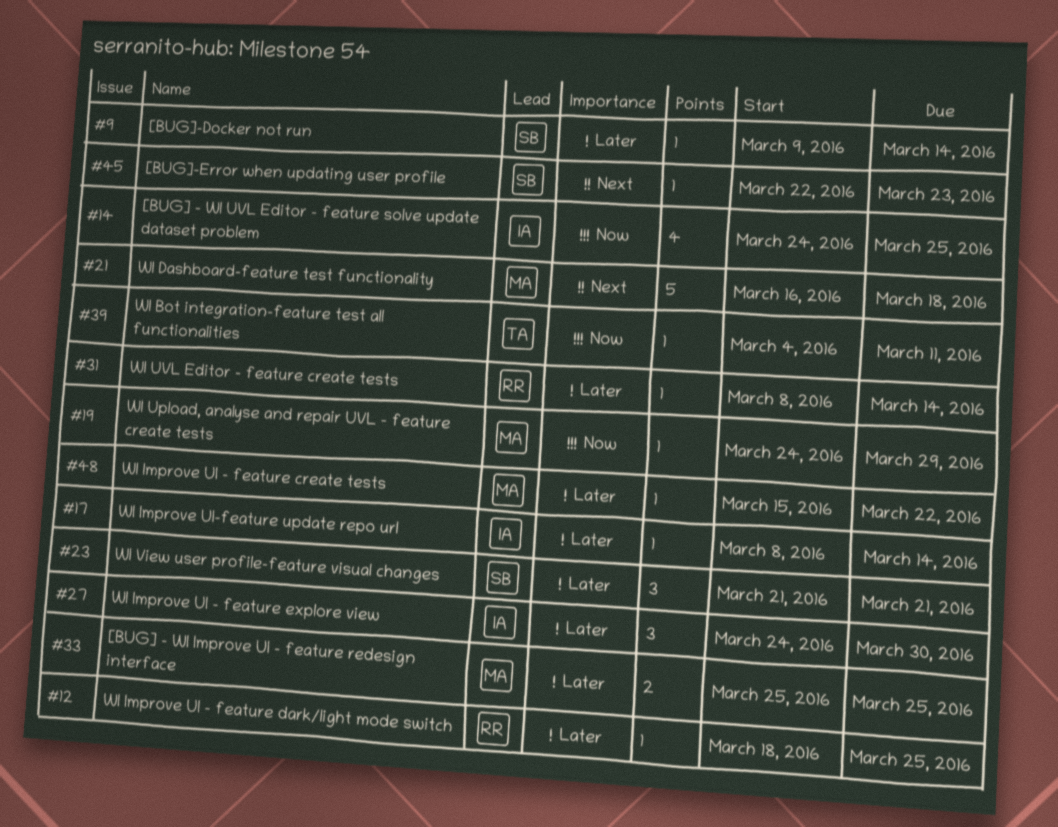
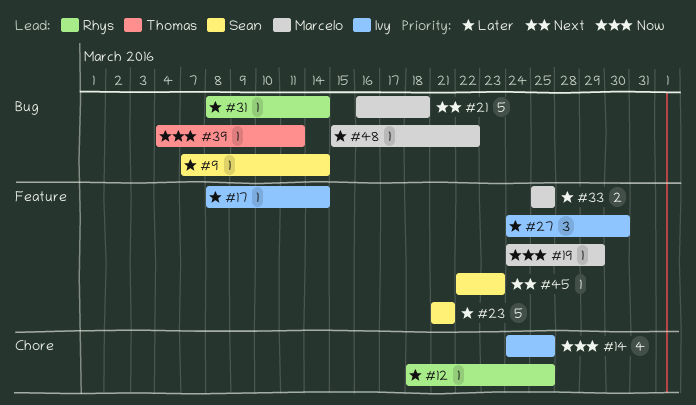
#9, start: Mar 9 -> Mar 7
#23, estimate: 3 -> 5

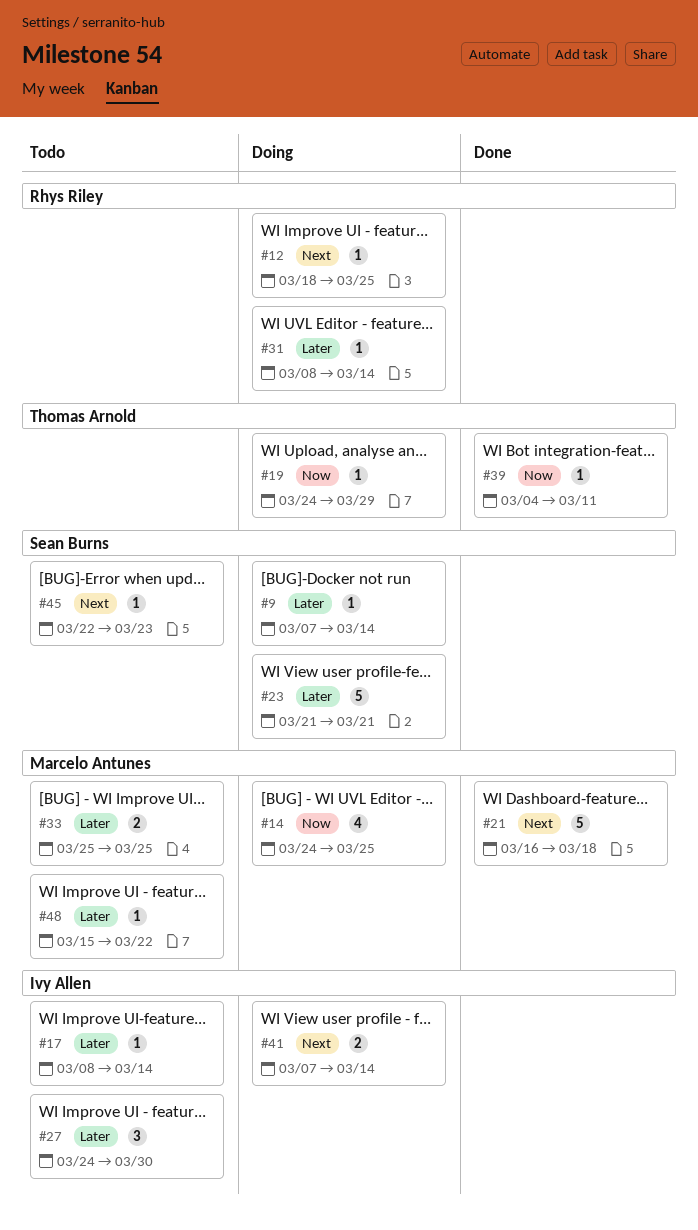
#12, priority: Later -> Next
#14, owner: Ivy Allen -> Marcelo Antunes
#19, owner: Marcelo Antunes -> Thomas Arnold
#41: none -> present

